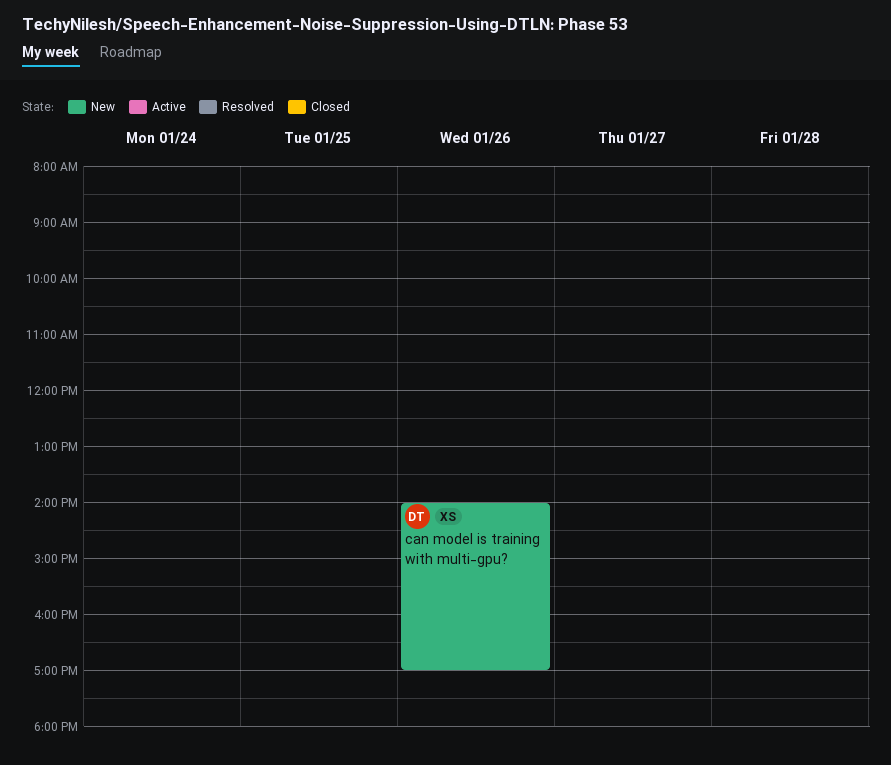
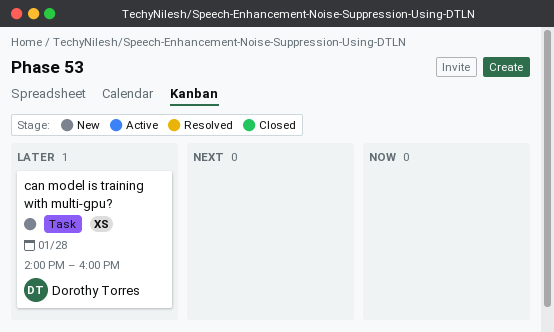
can model is training with multi-gpu?, day: Jan 26 -> Jan 28
can model is training with multi-gpu?, ends: 17:00 -> 16:00

